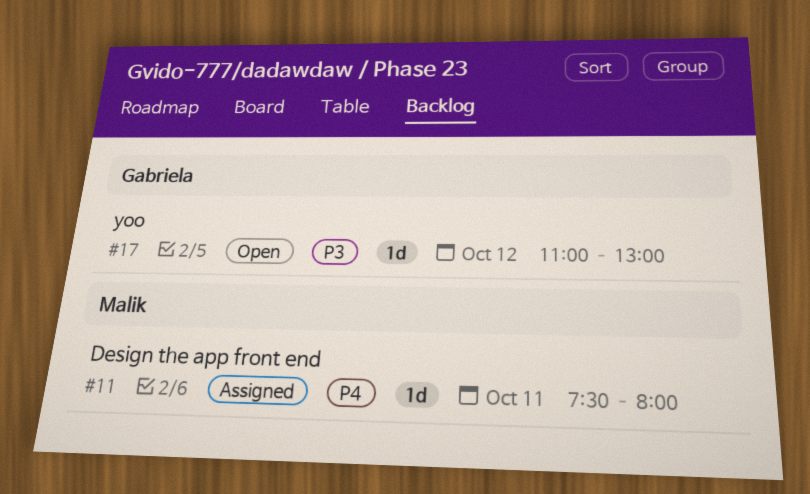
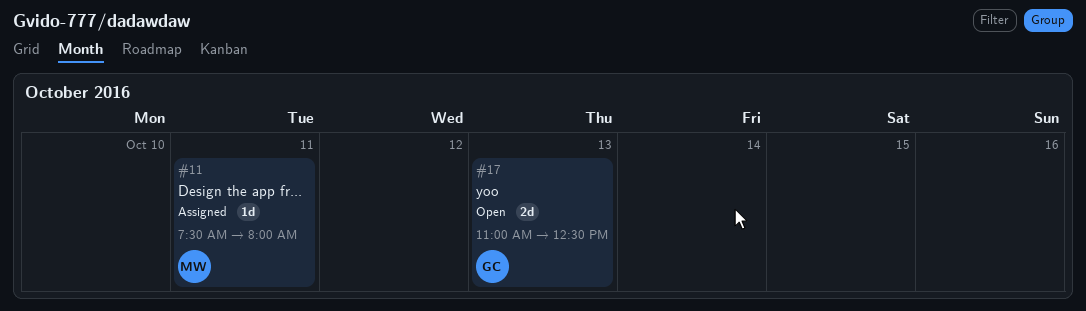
#17, estimate: 1d -> 2d
#17, day: Oct 12 -> Oct 13
#17, ends: 13:00 -> 12:30

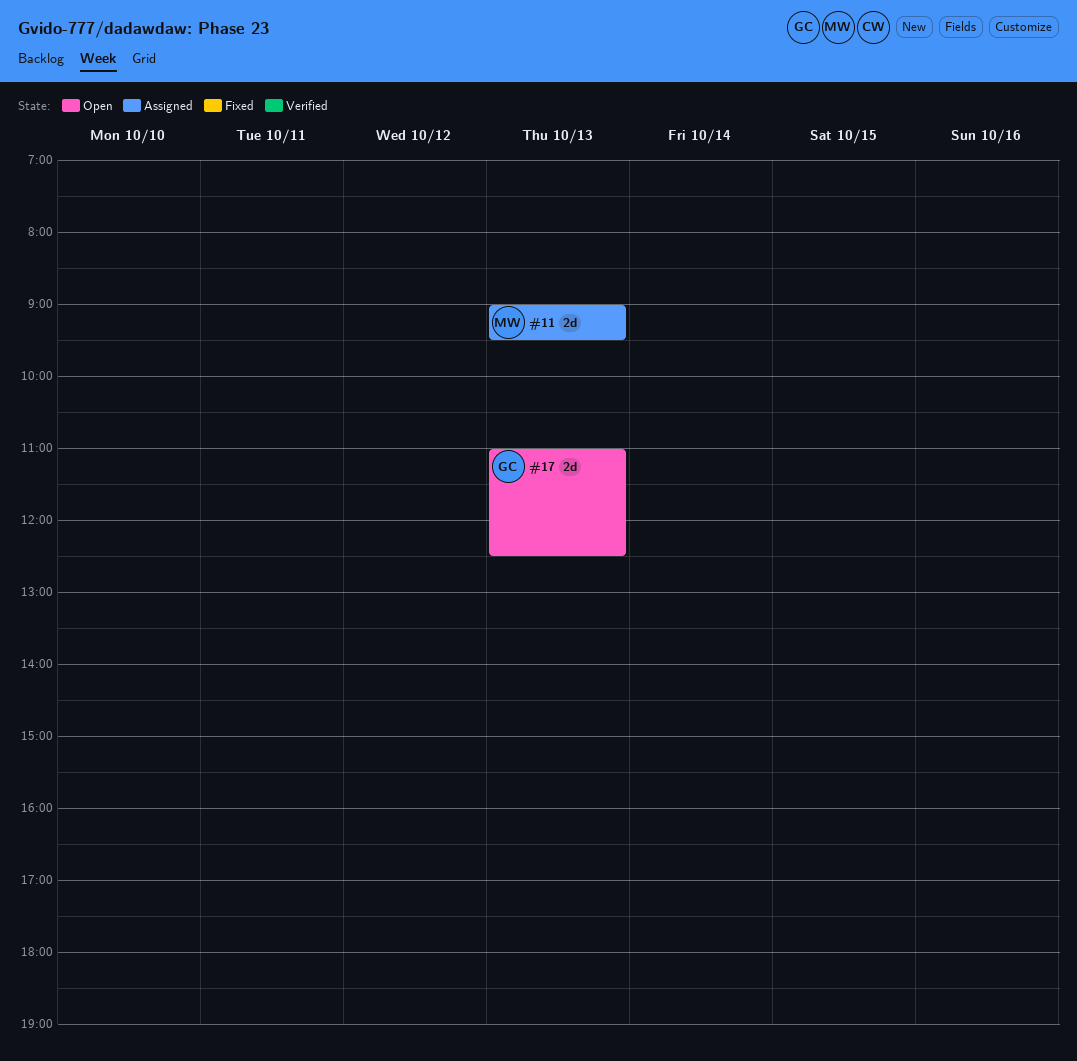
#11, estimate: 1d -> 2d
#11, day: Oct 11 -> Oct 13
#11, begins: 07:30 -> 09:00
#11, ends: 08:00 -> 09:30

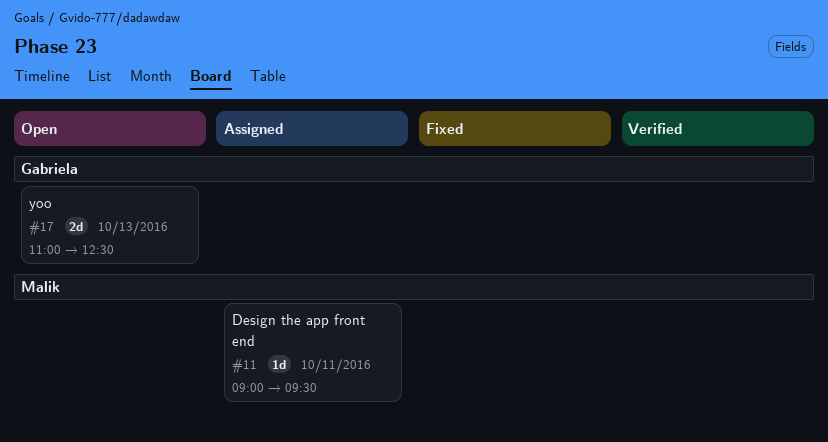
#11, estimate: 2d -> 1d
#11, day: Oct 13 -> Oct 11

